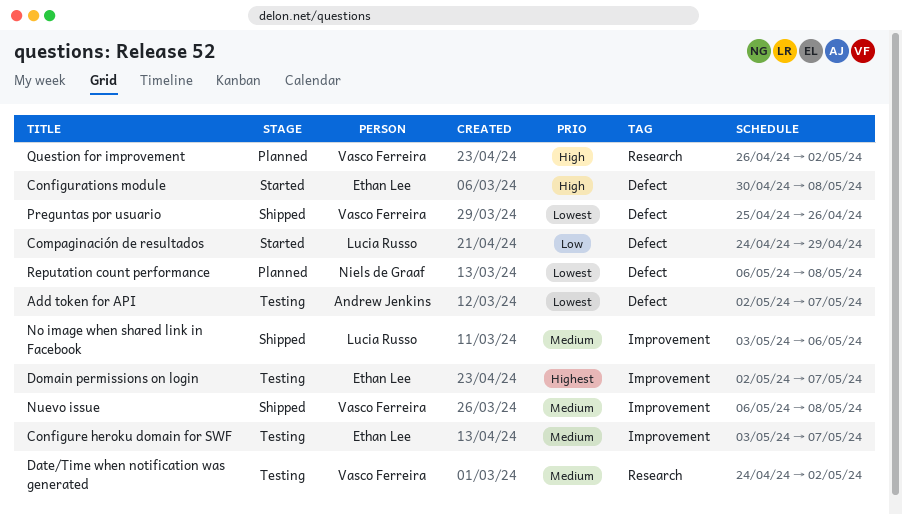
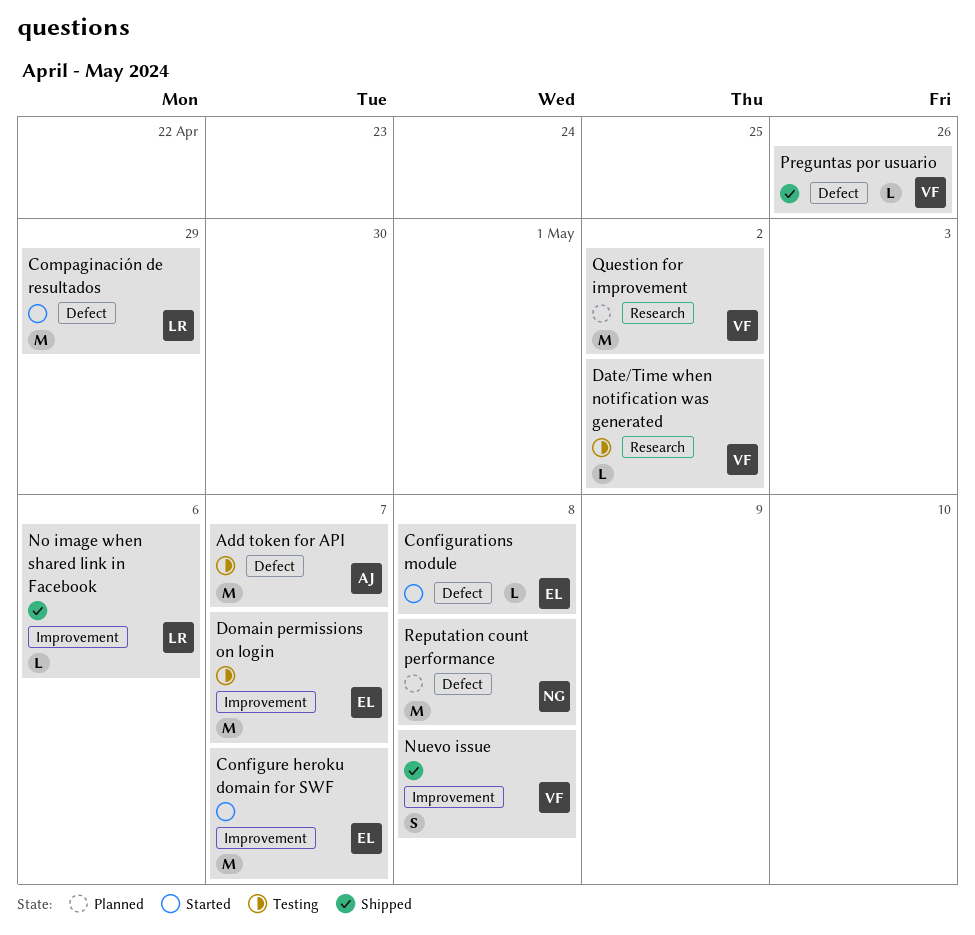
Configure heroku domain for SWF, status: Testing -> Started

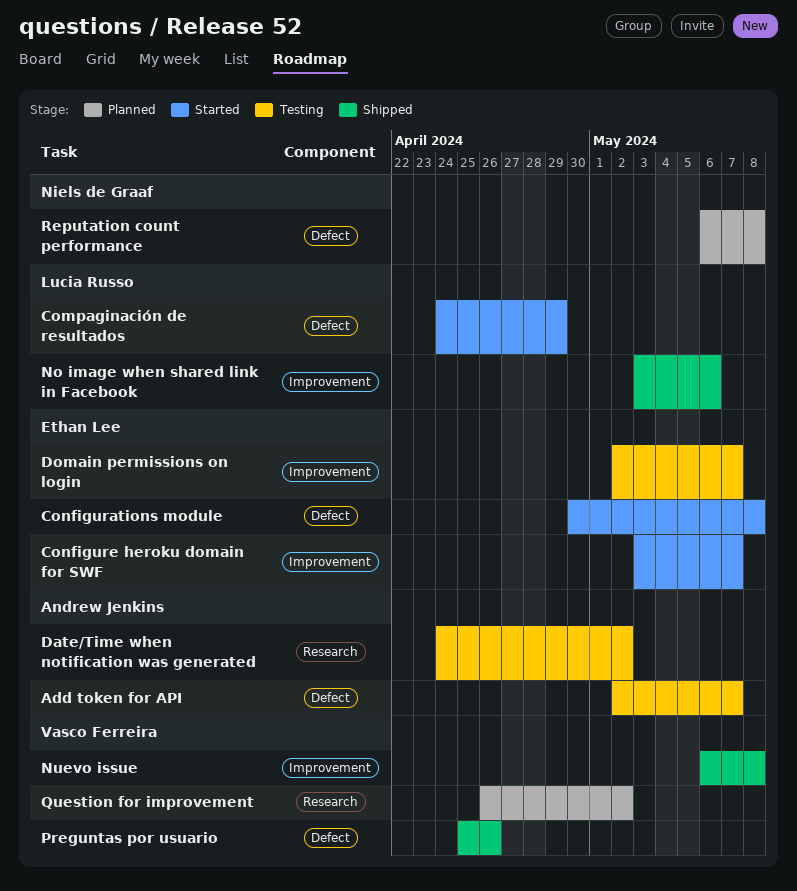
Date/Time when notification was generated, owner: Vasco Ferreira -> Andrew Jenkins

